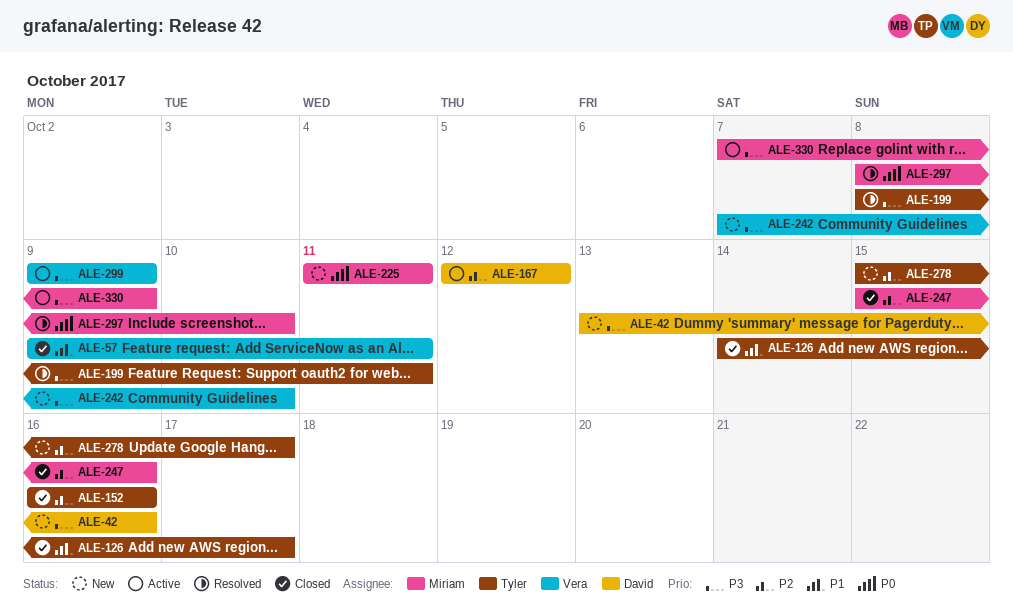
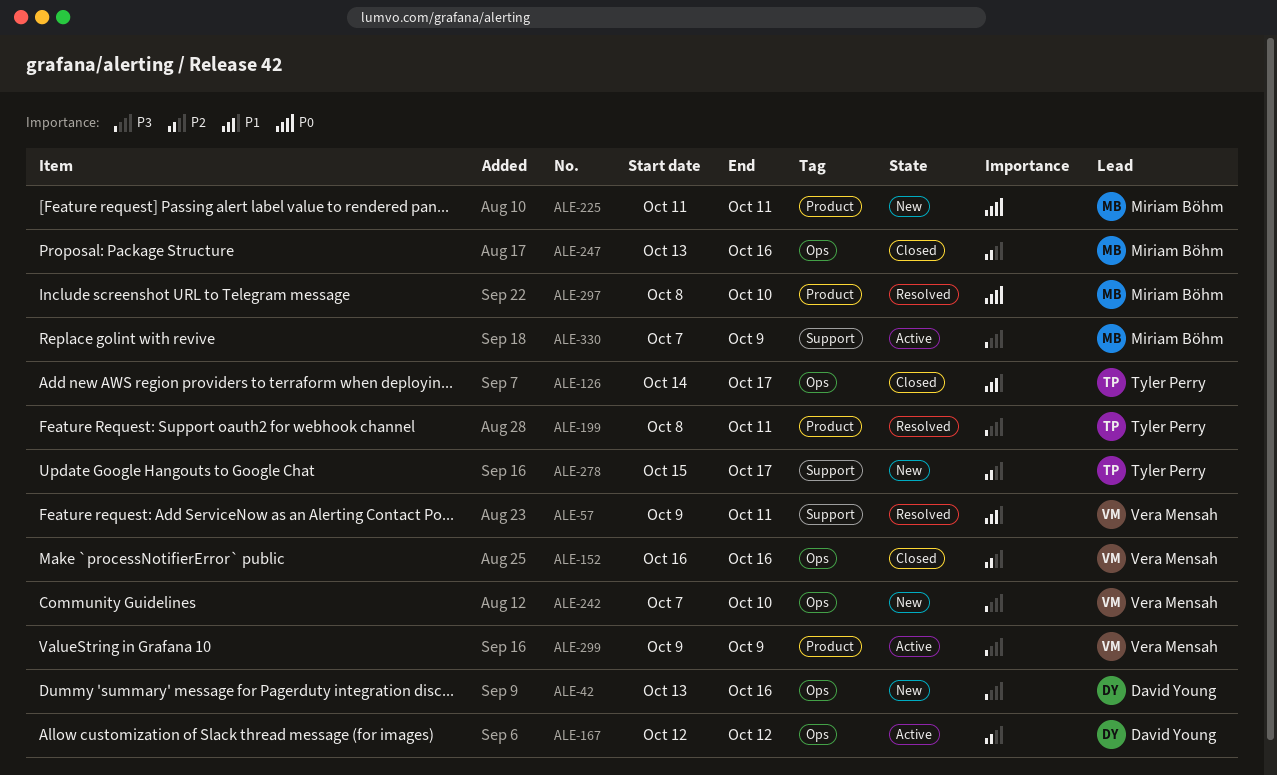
ALE-57, status: Closed -> Resolved
ALE-152, owner: Tyler Perry -> Vera Mensah
ALE-247, start: Oct 15 -> Oct 13

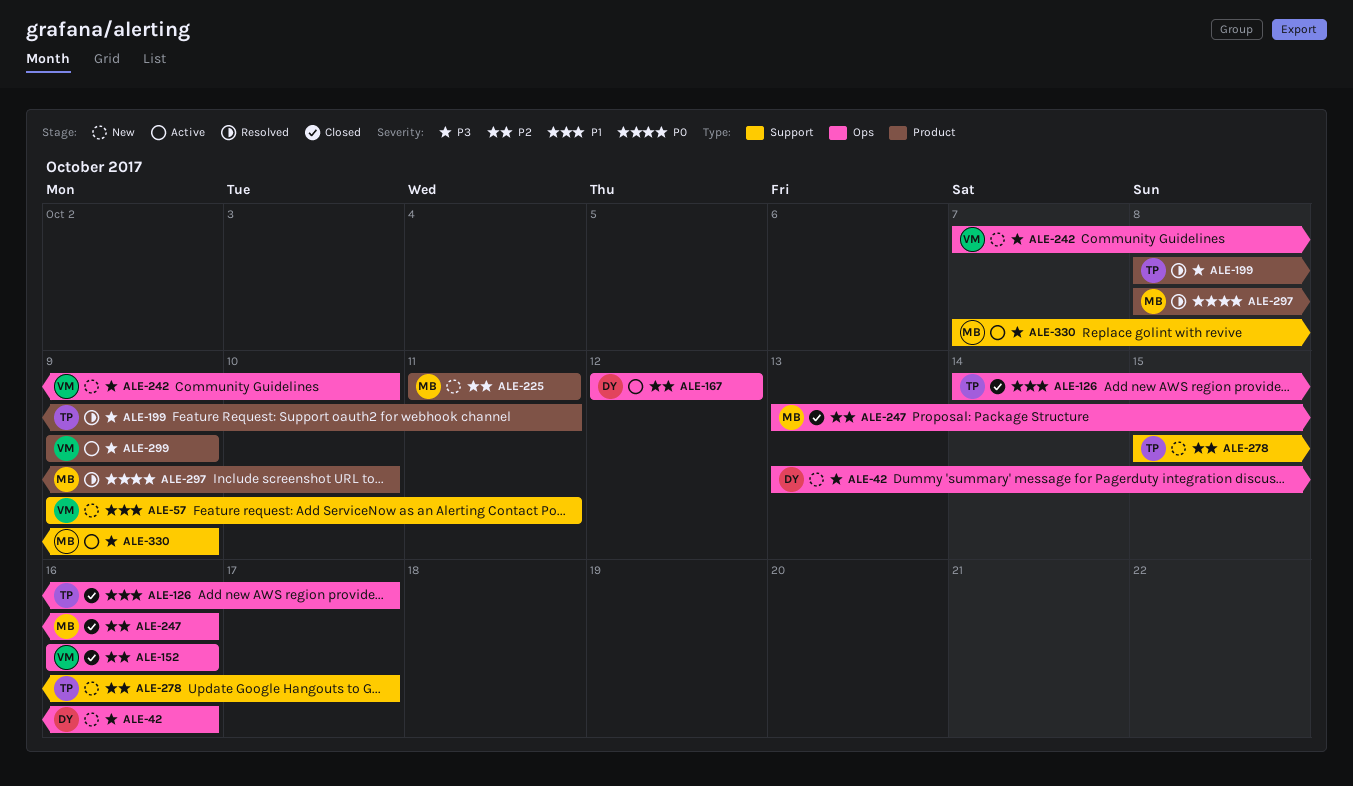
ALE-57, status: Resolved -> New
ALE-225, priority: P0 -> P2

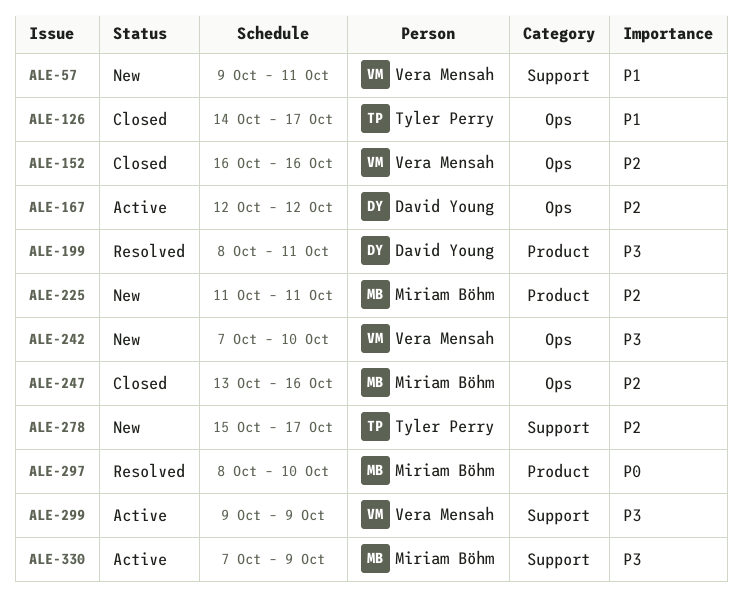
ALE-42: present -> none
ALE-199, owner: Tyler Perry -> David Young
ALE-299, label: Product -> Support

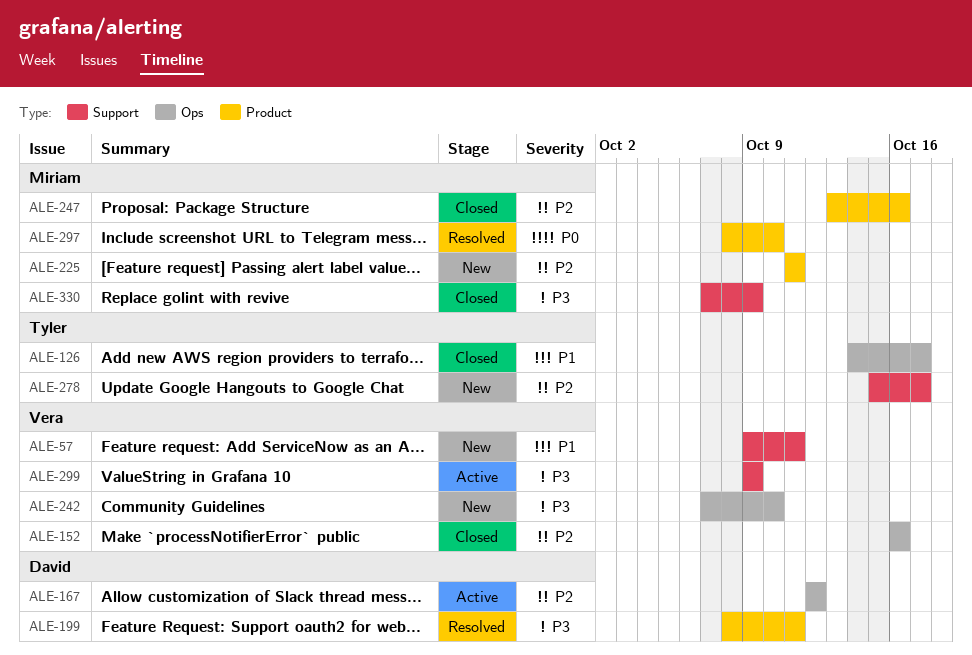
ALE-247, label: Ops -> Product
ALE-330, status: Active -> Closed

